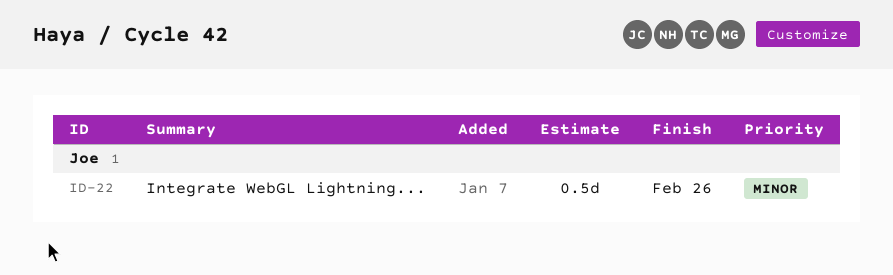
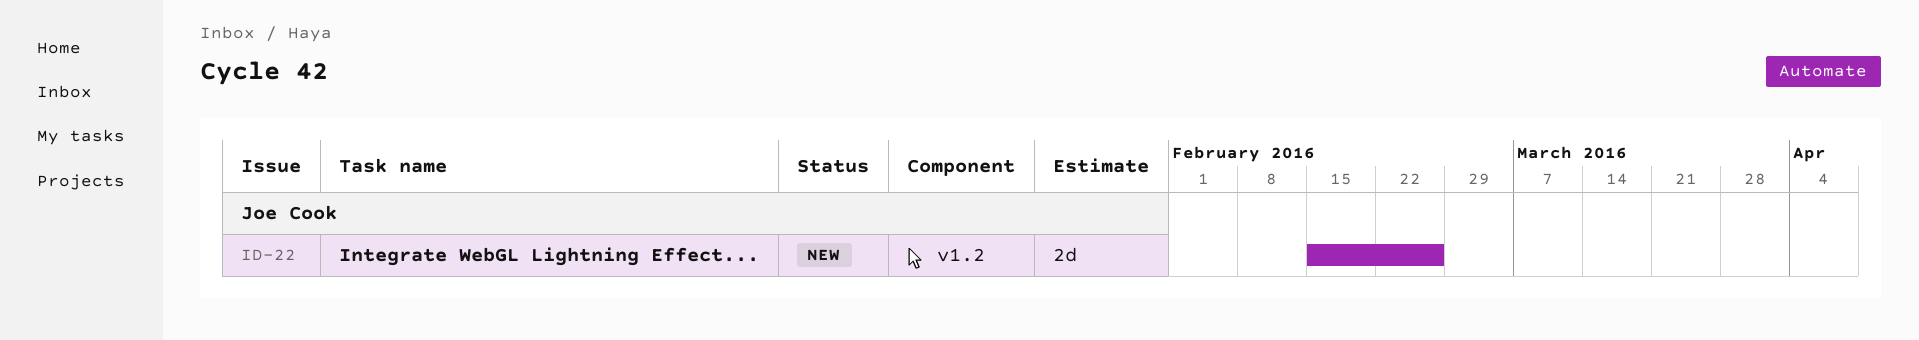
ID-22, estimate: 0.5d -> 2d

